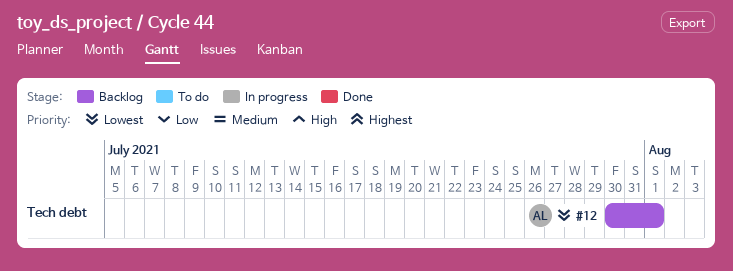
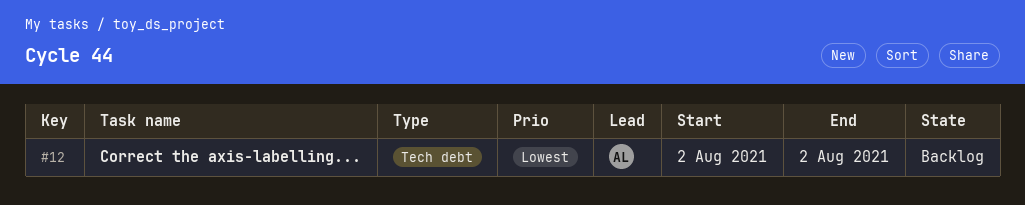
#12, start: Jul 30 -> Aug 2
#12, due: Aug 1 -> Aug 2

